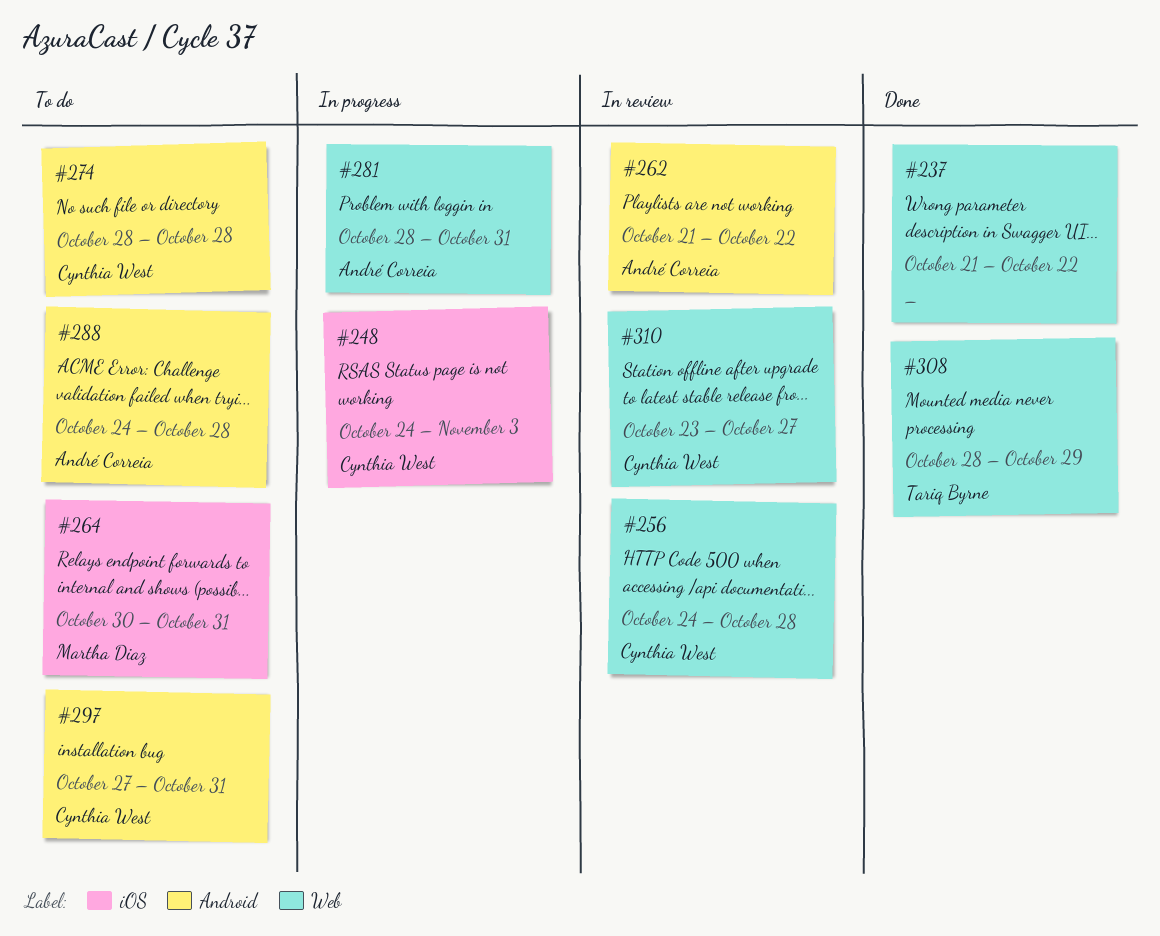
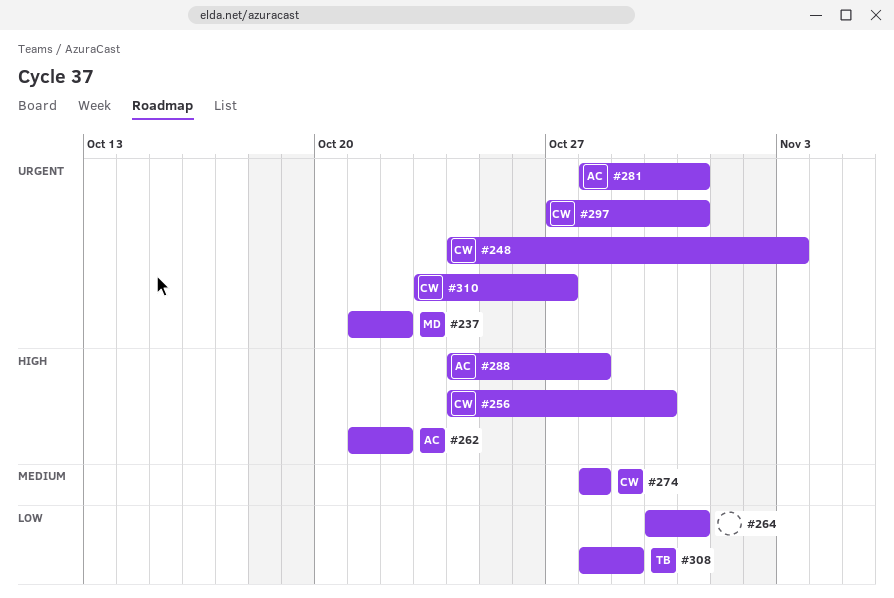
#237, owner: none -> Martha Diaz
#256, due: Oct 28 -> Oct 30
#264, owner: Martha Diaz -> none

